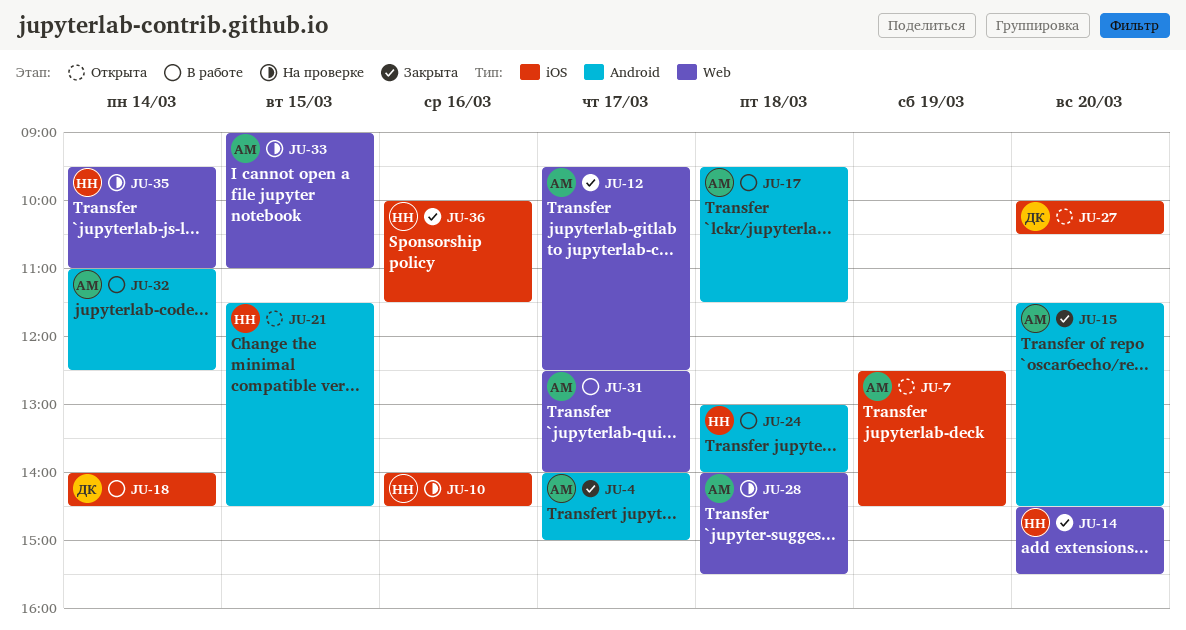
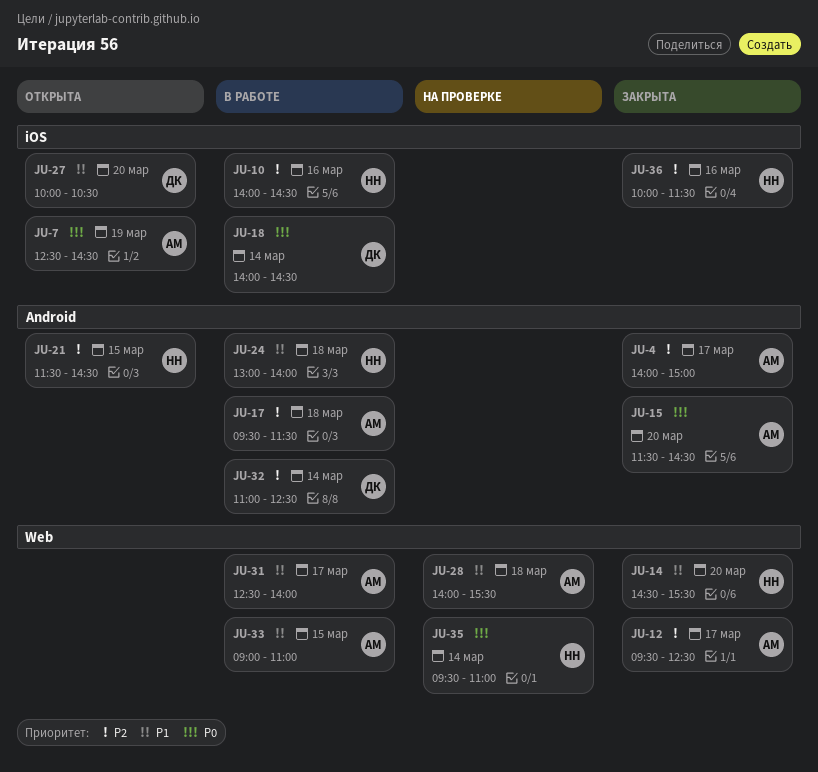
JU-10, status: На проверке -> В работе
JU-32, owner: АМ -> ДК
JU-33, status: На проверке -> В работе

